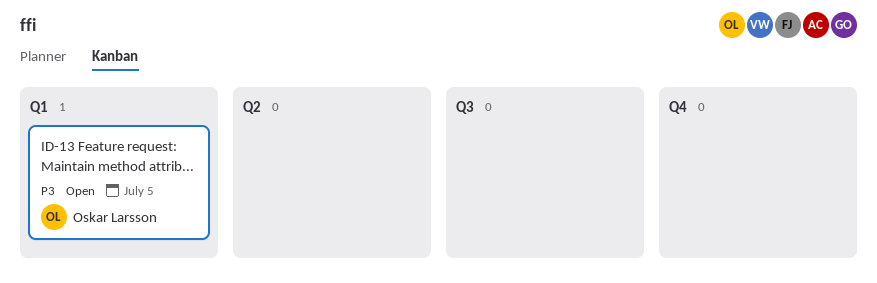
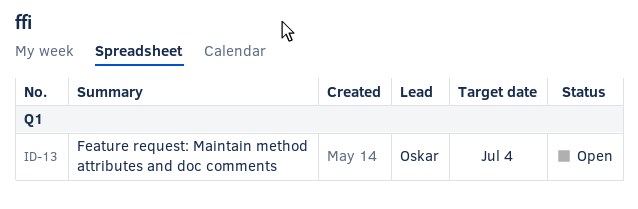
ID-13, due: Jul 5 -> Jul 4

